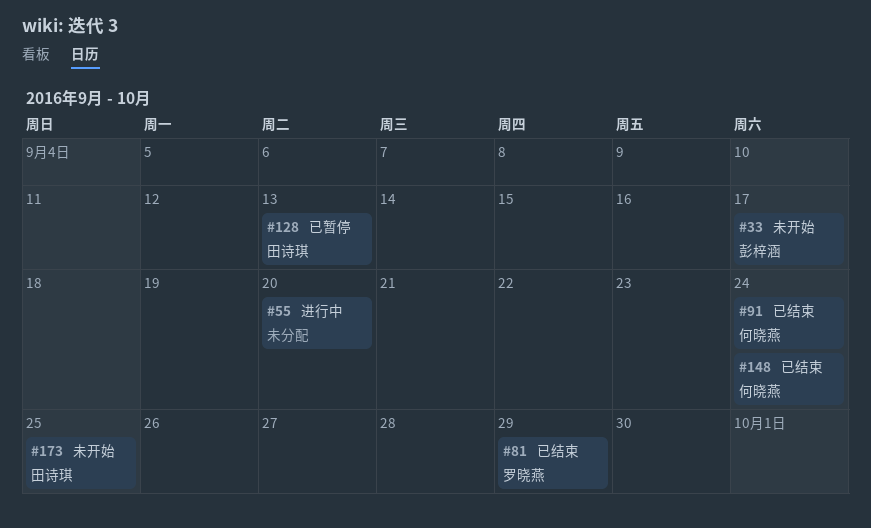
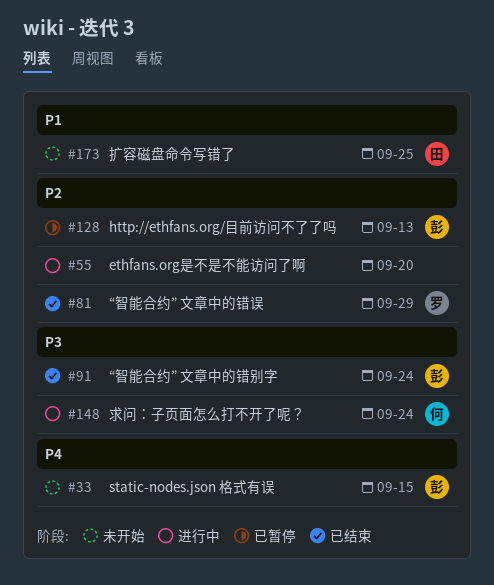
#33, due: Sep 17 -> Sep 15
#91, owner: 何晓燕 -> 彭梓涵
#128, owner: 田诗琪 -> 彭梓涵
#148, status: 已结束 -> 进行中

